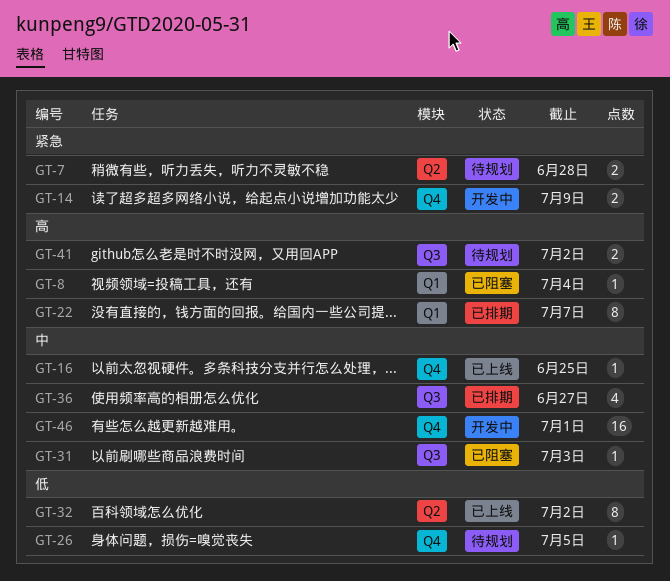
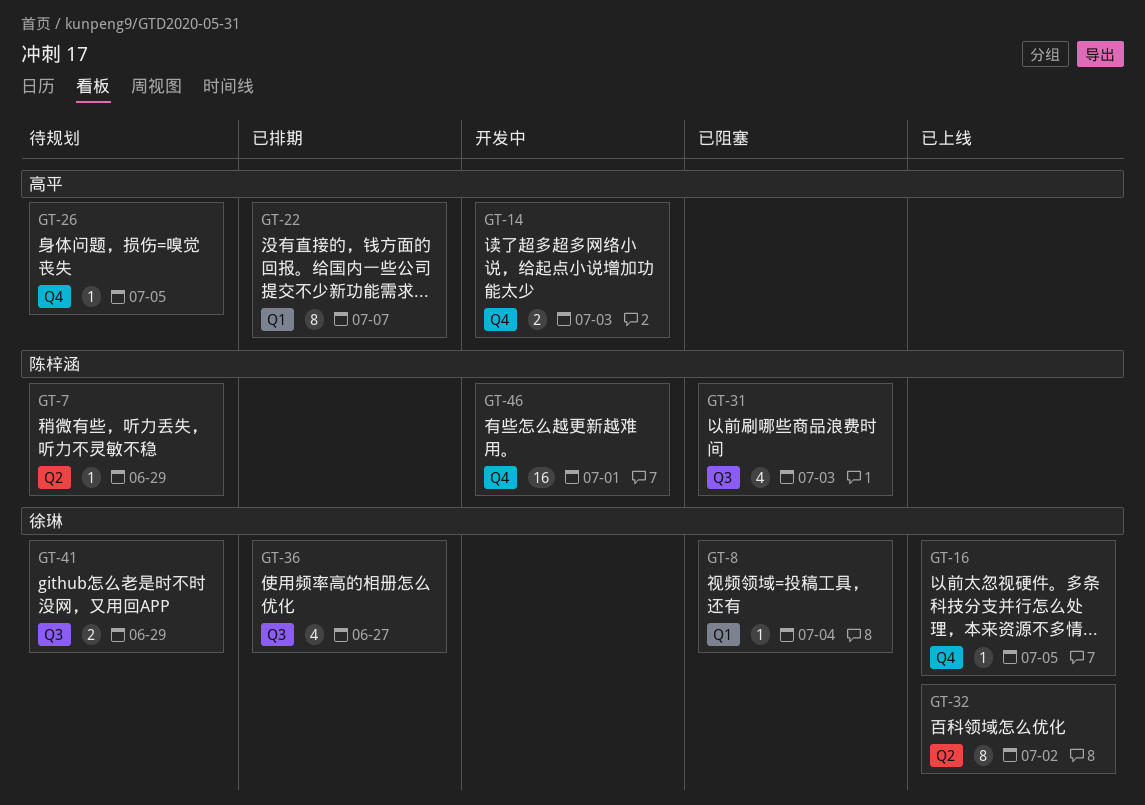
GT-7, estimate: 2 -> 1
GT-7, due: Jun 28 -> Jun 29
GT-14, due: Jul 9 -> Jul 3
GT-16, due: Jun 25 -> Jul 5
GT-31, estimate: 1 -> 4
GT-41, due: Jul 2 -> Jun 29

